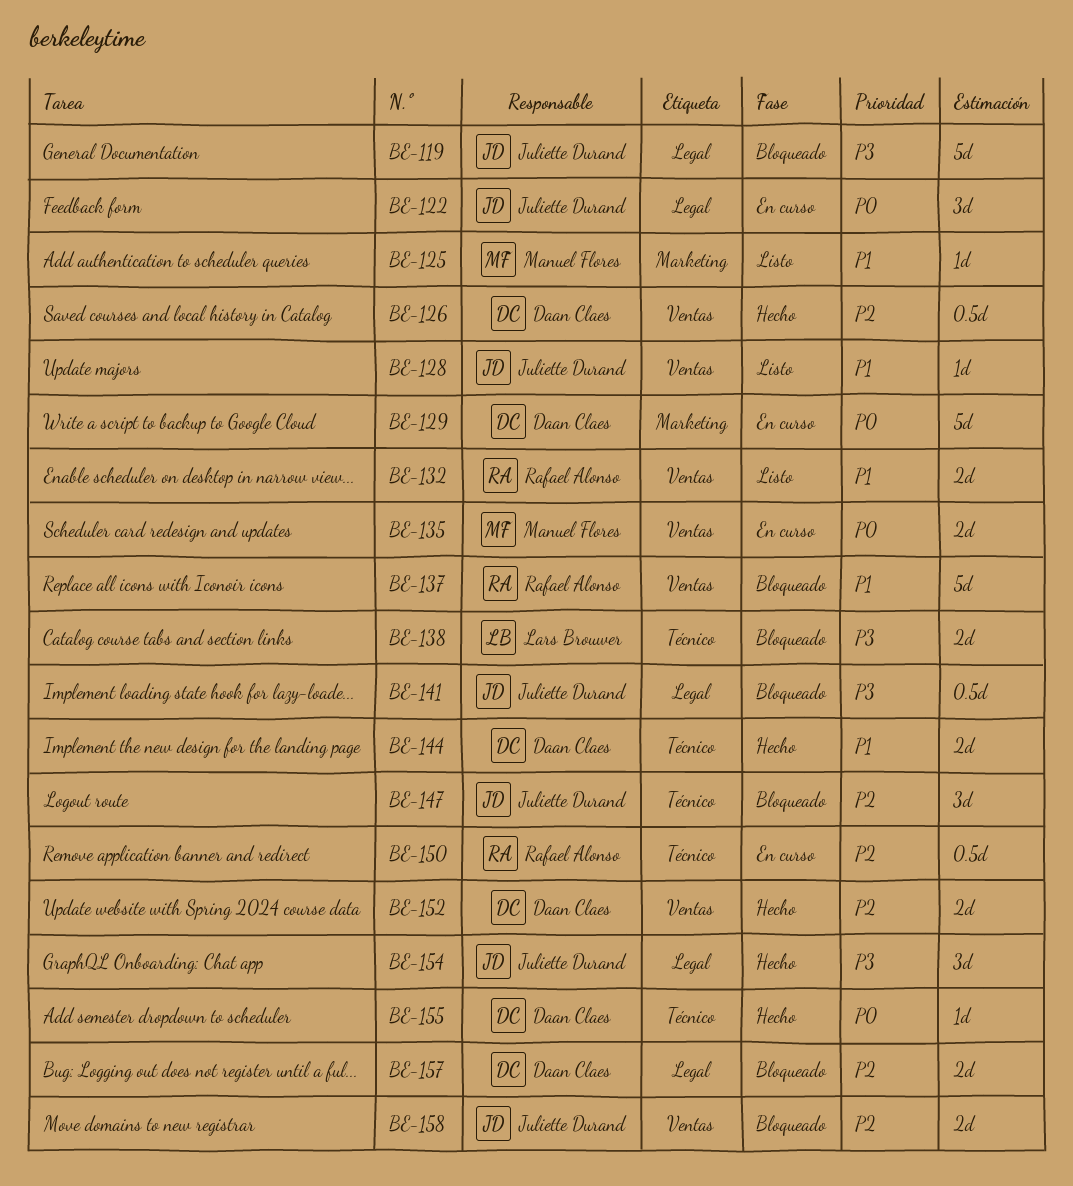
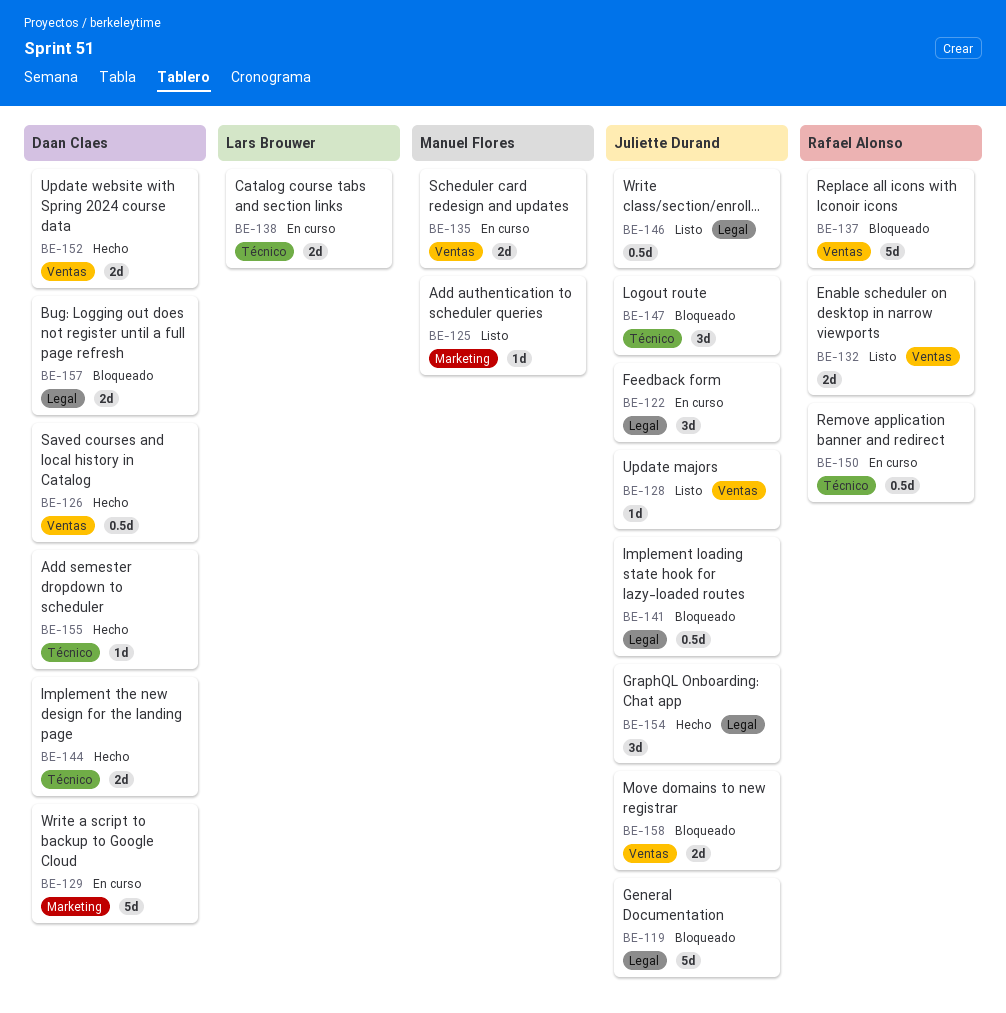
BE-138, status: Bloqueado -> En curso
BE-146: none -> present

